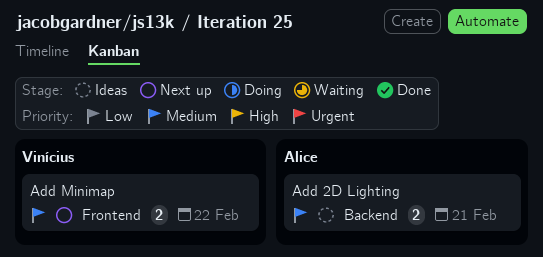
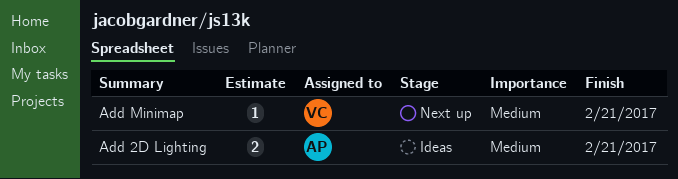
Add Minimap, estimate: 2 -> 1
Add Minimap, due: Feb 22 -> Feb 21

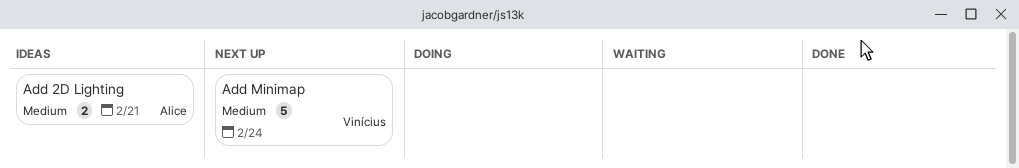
Add Minimap, estimate: 1 -> 5
Add Minimap, due: Feb 21 -> Feb 24

